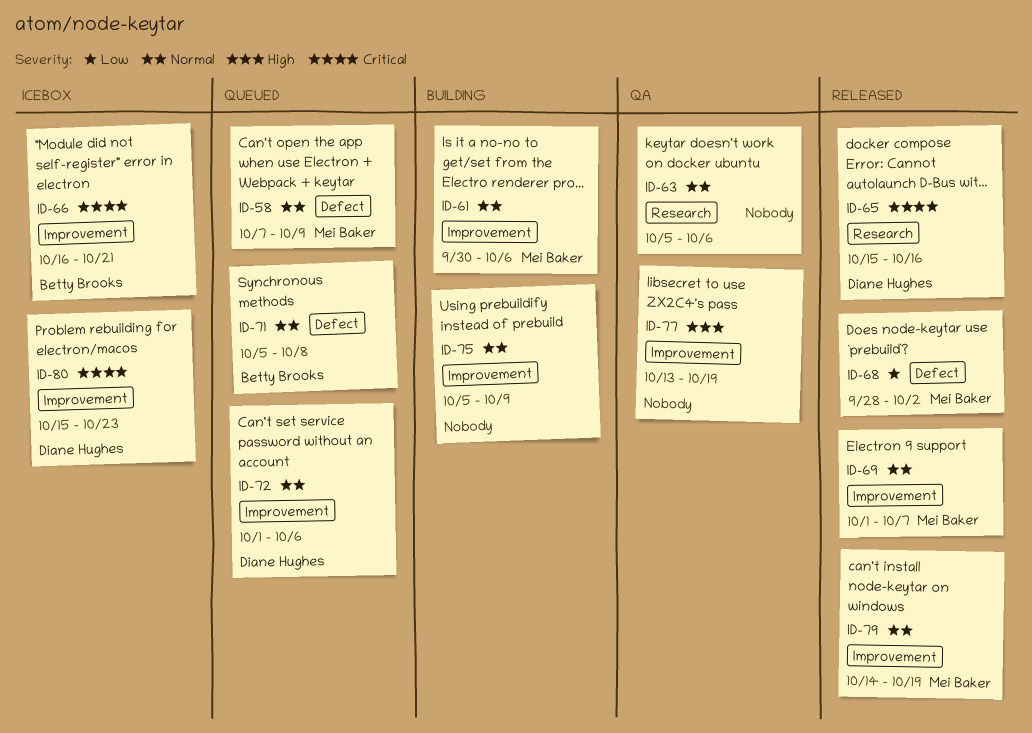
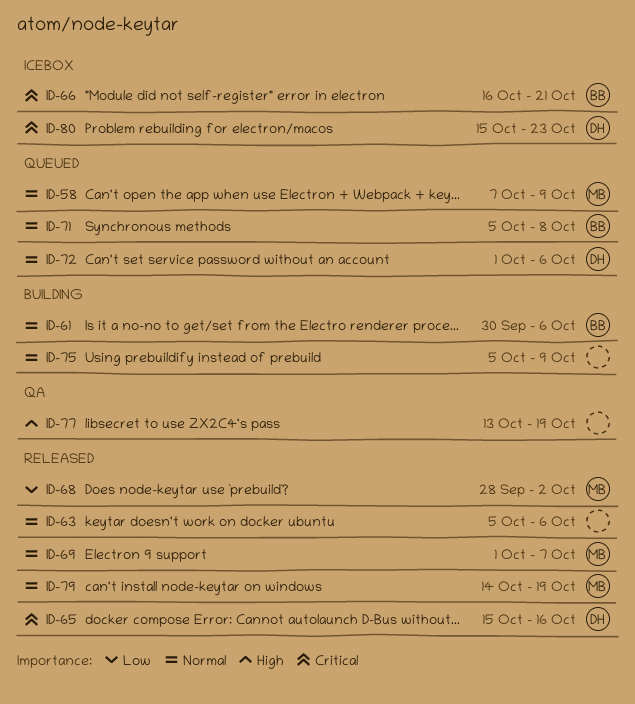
ID-61, owner: Mei Baker -> Betty Brooks
ID-63, status: QA -> Released

